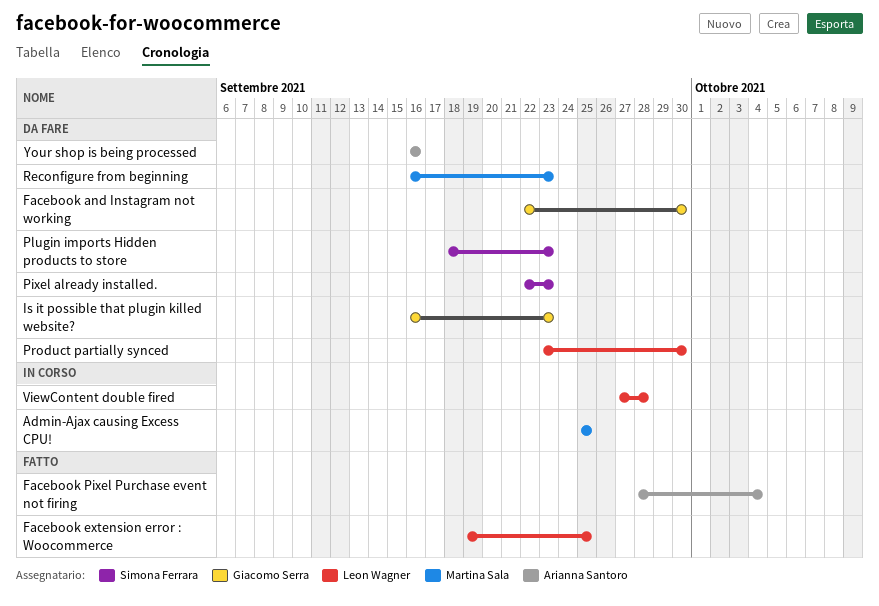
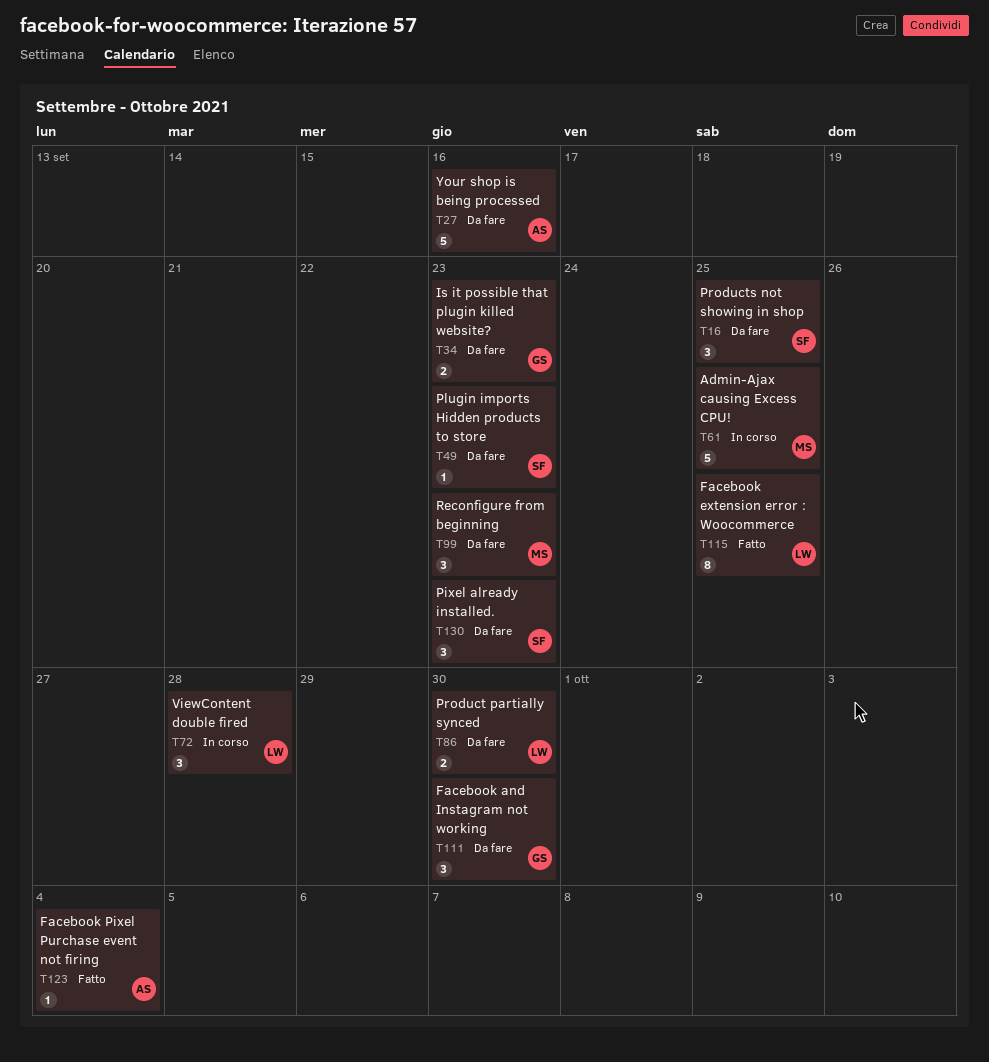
Products not showing in shop: none -> present

